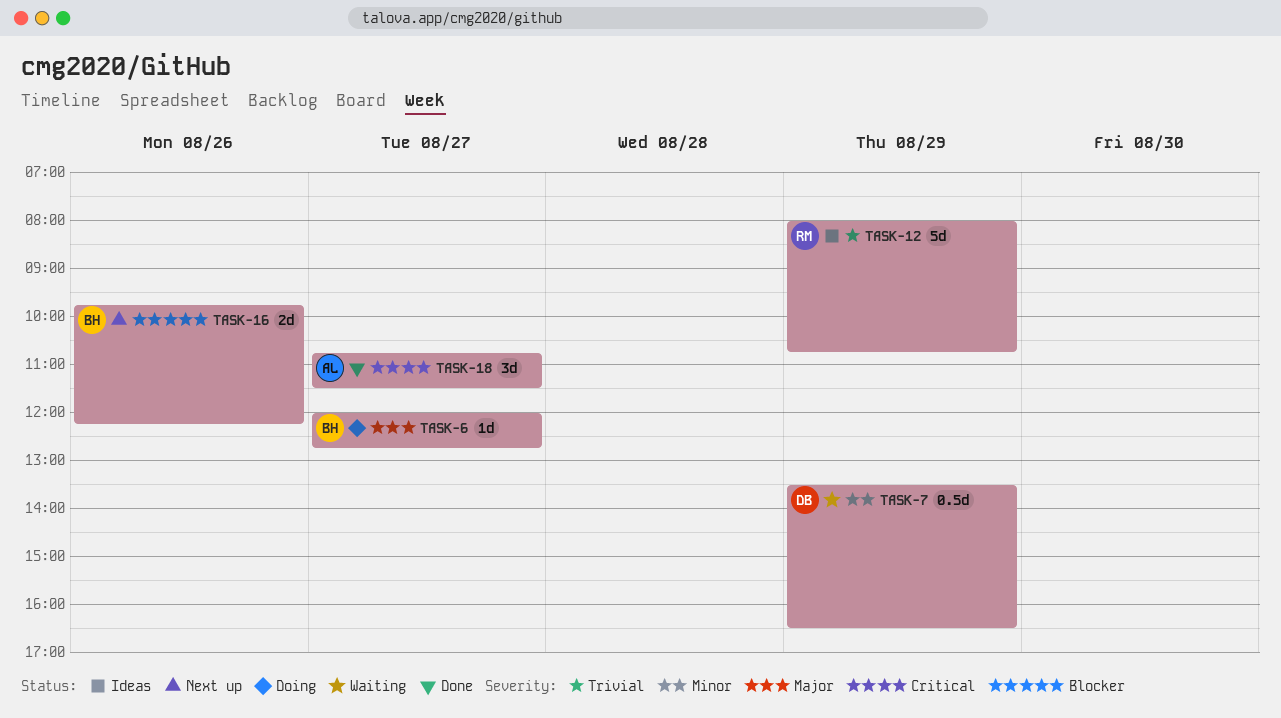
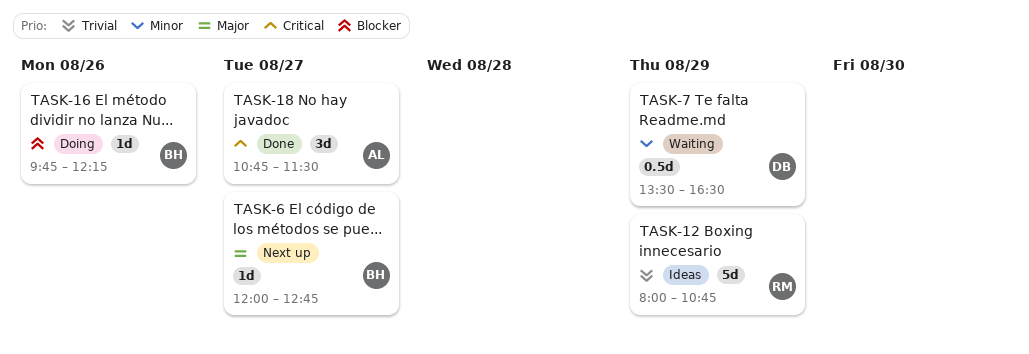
TASK-6, status: Doing -> Next up
TASK-16, status: Next up -> Doing
TASK-16, estimate: 2d -> 1d

